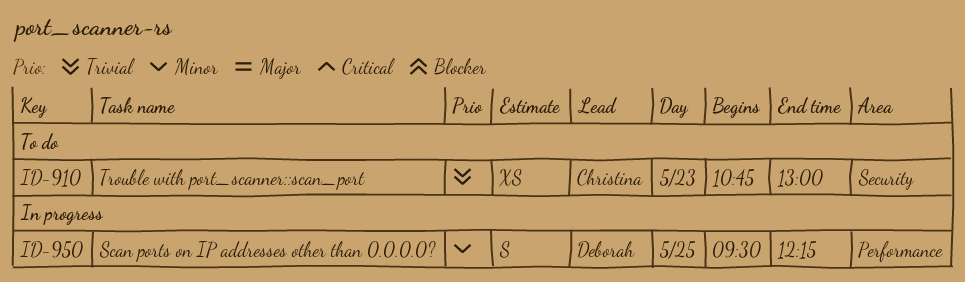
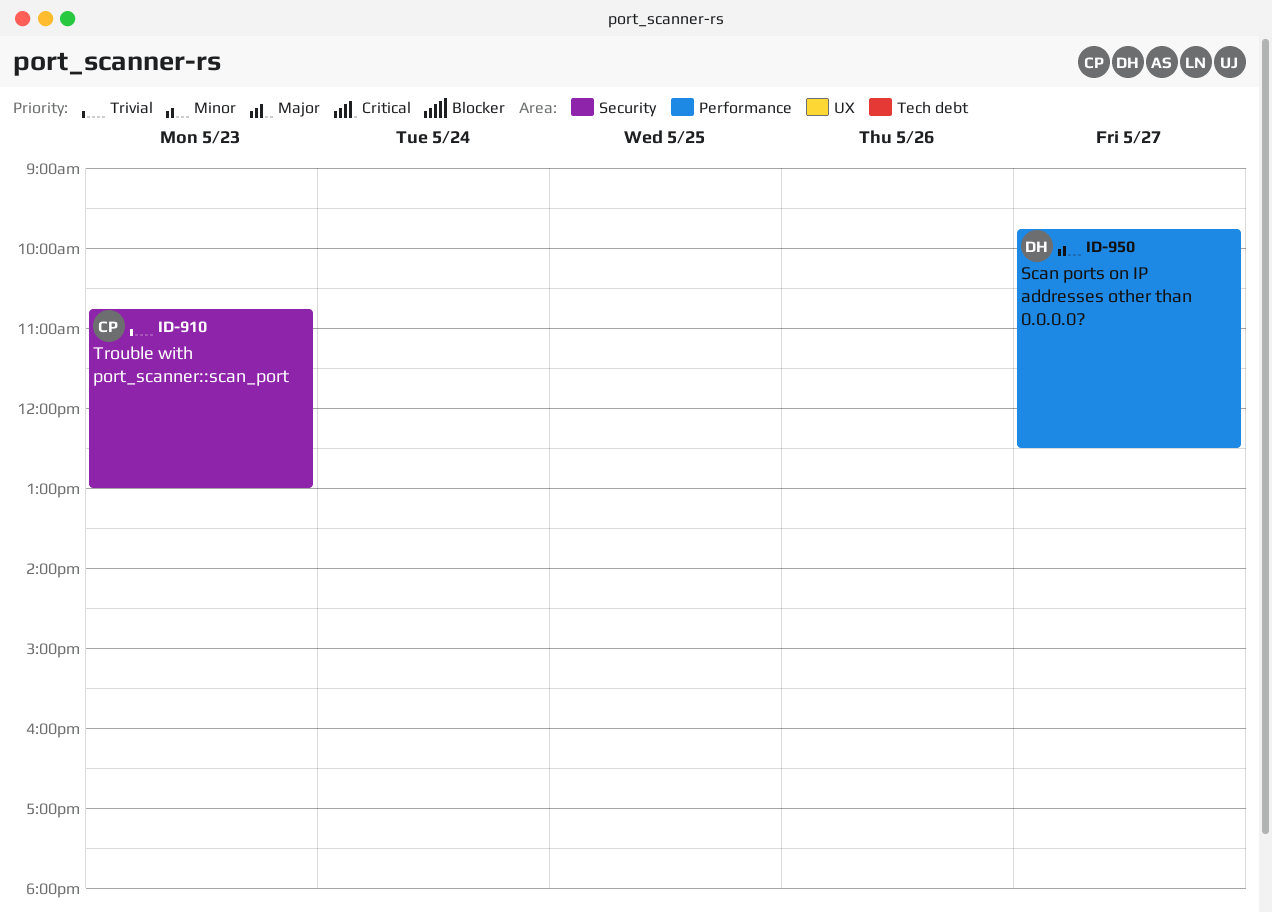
ID-950, day: May 25 -> May 27
ID-950, begins: 09:30 -> 09:45
ID-950, ends: 12:15 -> 12:30

